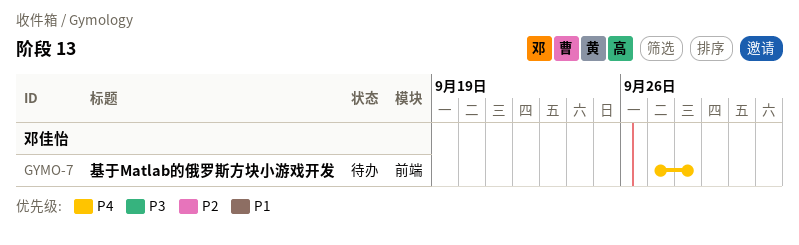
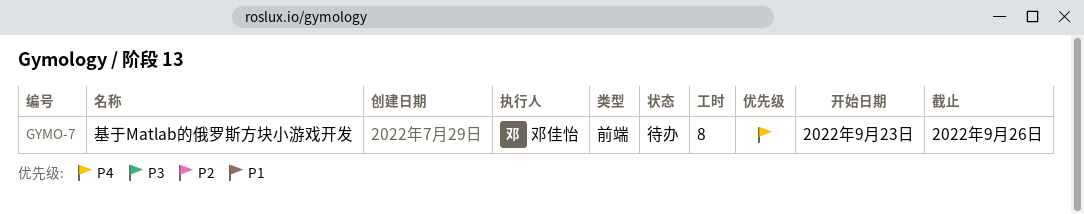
GYMO-7, start: Sep 27 -> Sep 23
GYMO-7, due: Sep 28 -> Sep 26

